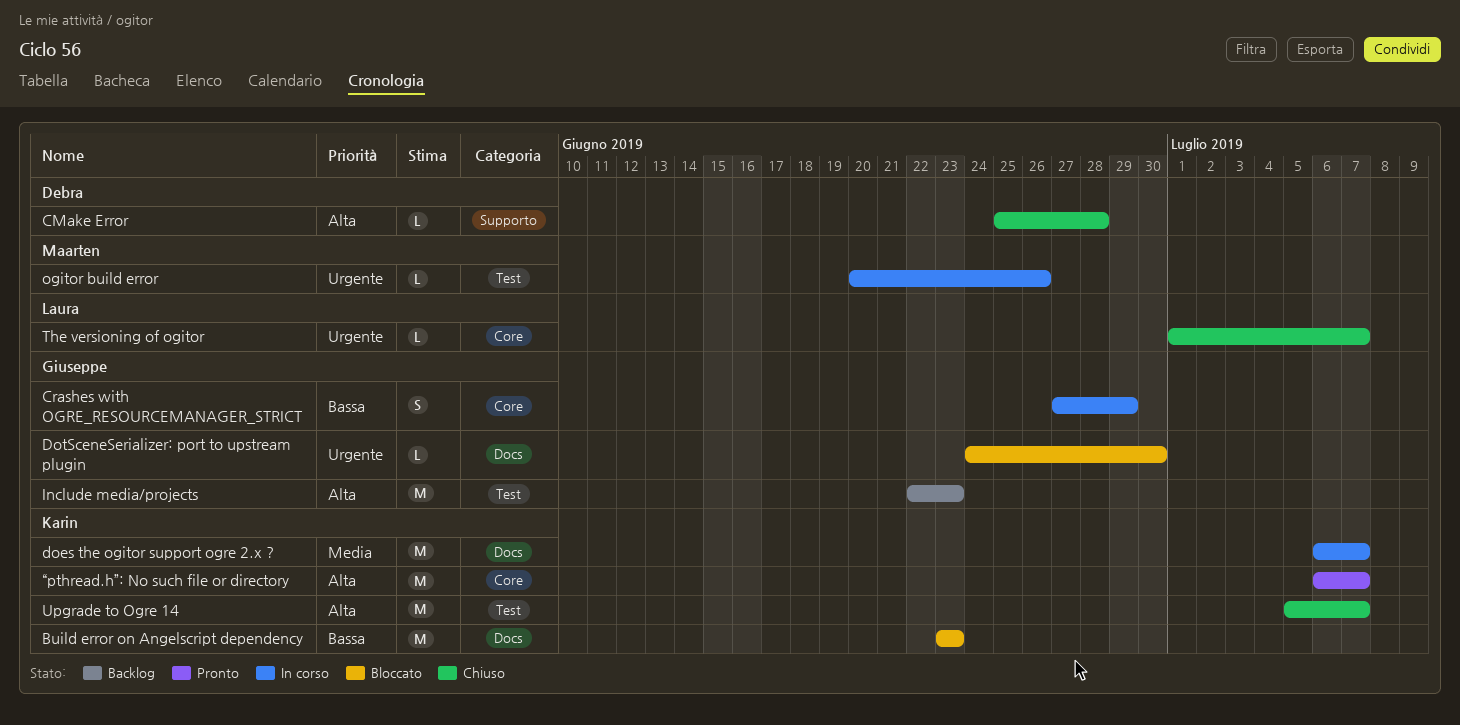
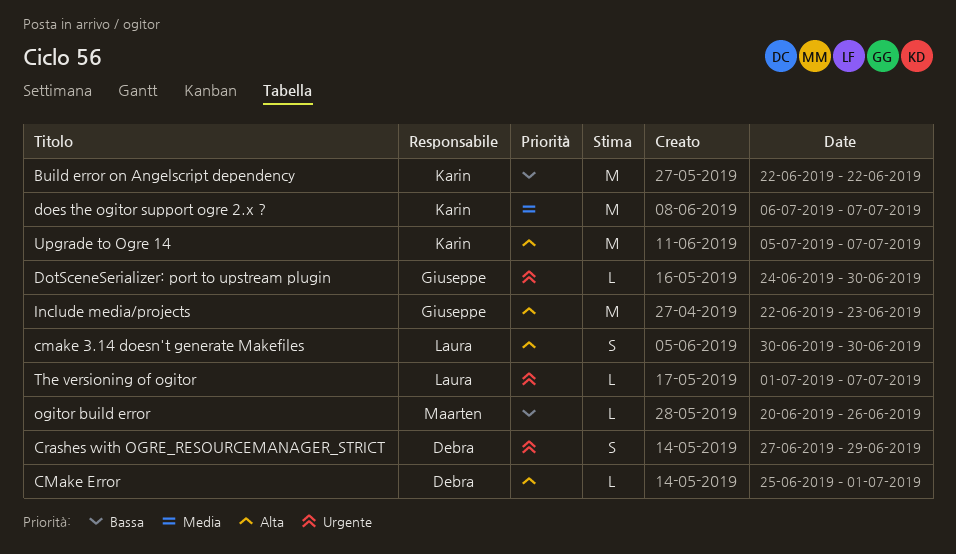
Build error on Angelscript dependency, start: Jun 23 -> Jun 22
Build error on Angelscript dependency, due: Jun 23 -> Jun 22
cmake 3.14 doesn't generate Makefiles: none -> present
CMake Error, due: Jun 28 -> Jul 1
Crashes with OGRE_RESOURCEMANAGER_STRICT, owner: Giuseppe -> Debra
Crashes with OGRE_RESOURCEMANAGER_STRICT, priority: Bassa -> Urgente
ogitor build error, priority: Urgente -> Bassa
“pthread.h”: No such file or directory: present -> none

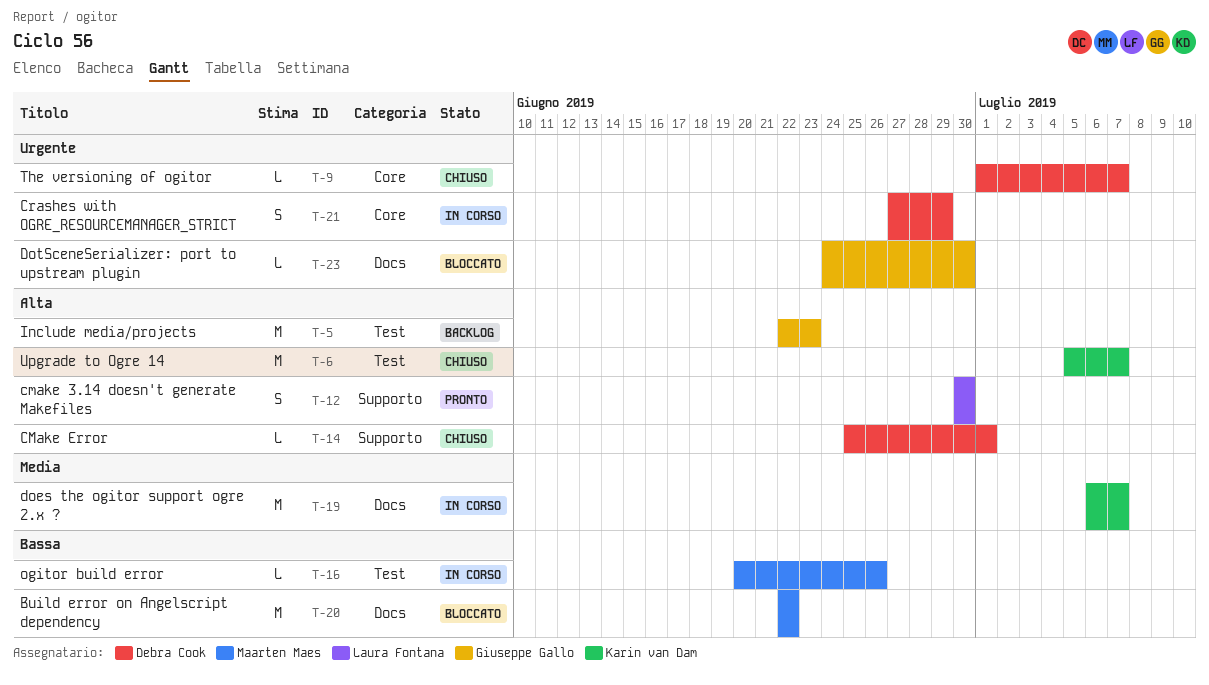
Build error on Angelscript dependency, owner: Karin van Dam -> Maarten Maes
The versioning of ogitor, owner: Laura Fontana -> Debra Cook

